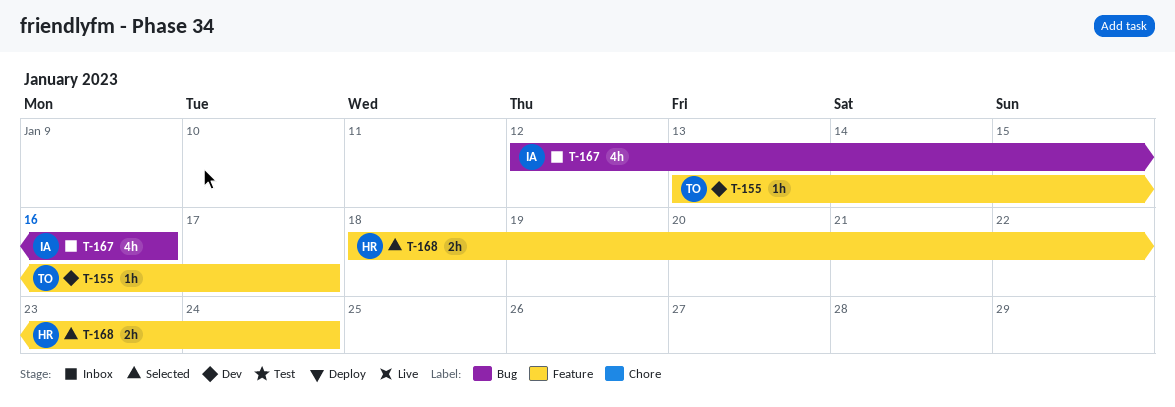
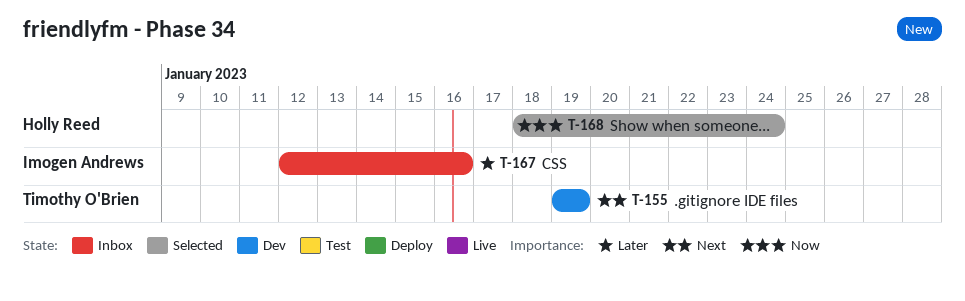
T-155, start: Jan 13 -> Jan 19
T-155, due: Jan 17 -> Jan 19

